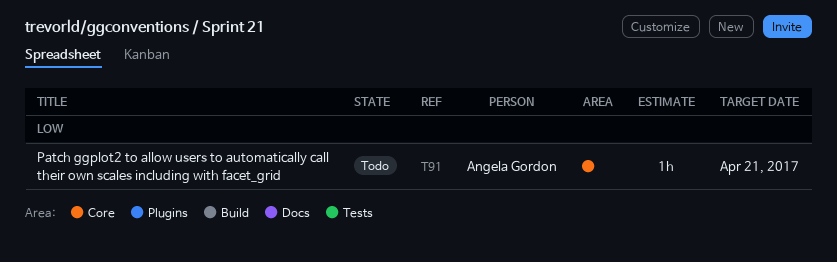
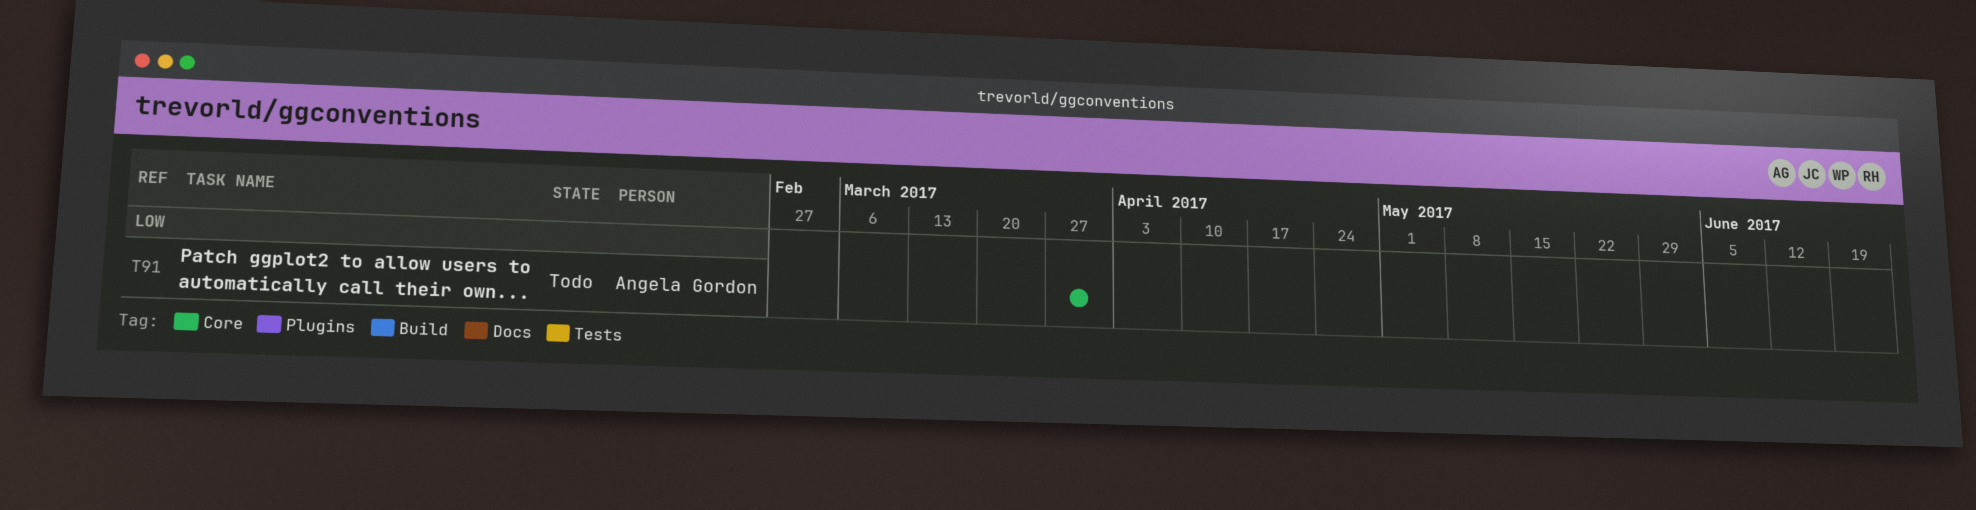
T91, due: Apr 21 -> Mar 31

